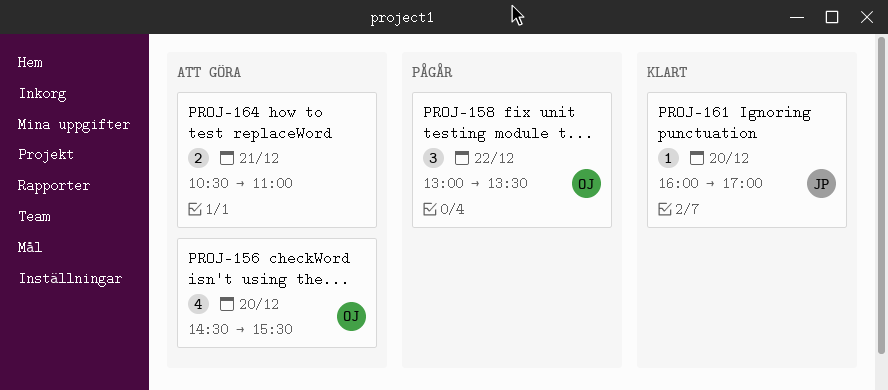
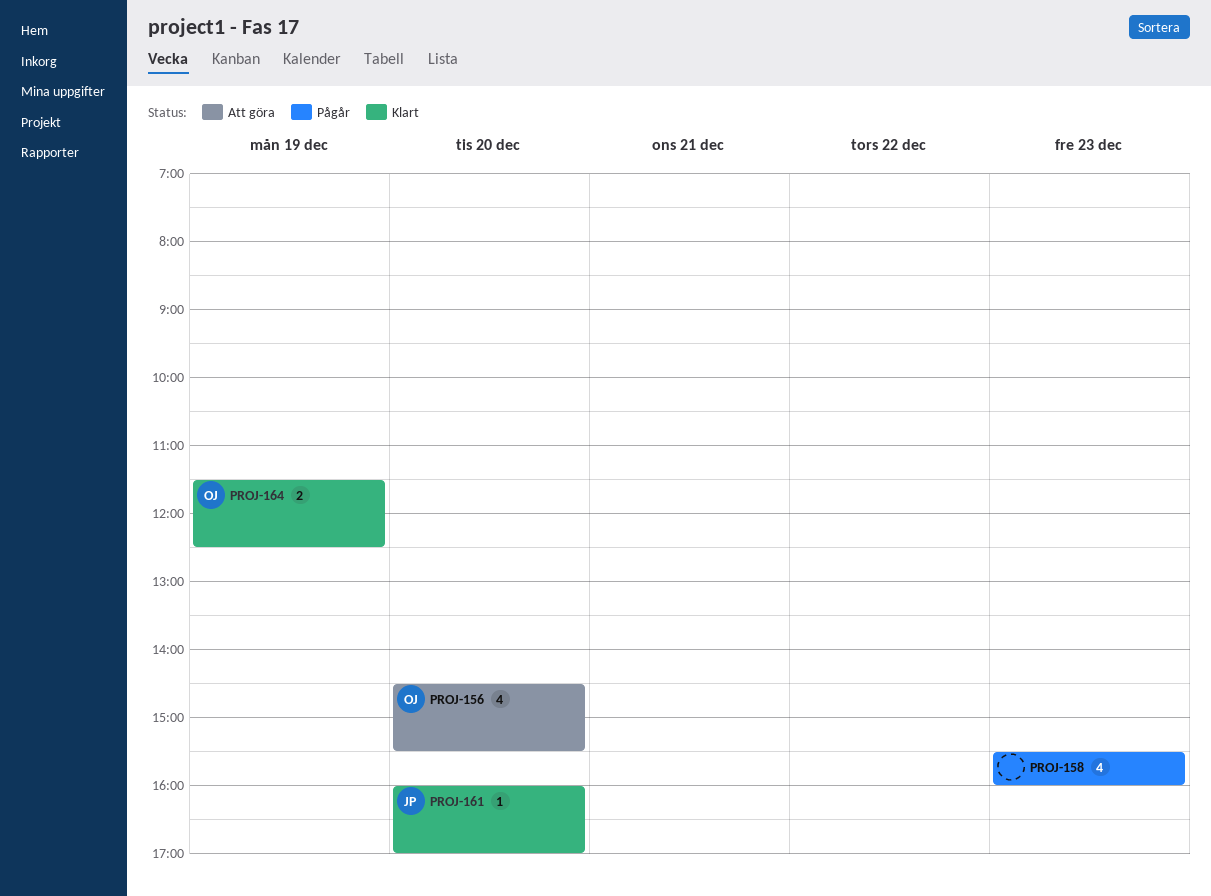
PROJ-158, owner: OJ -> none
PROJ-158, estimate: 3 -> 4
PROJ-158, day: Dec 22 -> Dec 23
PROJ-158, begins: 13:00 -> 15:30
PROJ-158, ends: 13:30 -> 16:00
PROJ-164, status: Att göra -> Klart
PROJ-164, owner: none -> OJ
PROJ-164, day: Dec 21 -> Dec 19
PROJ-164, begins: 10:30 -> 11:30
PROJ-164, ends: 11:00 -> 12:30

